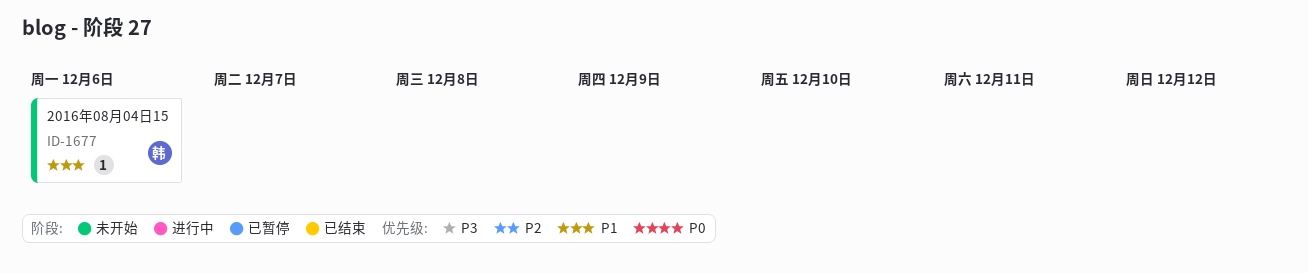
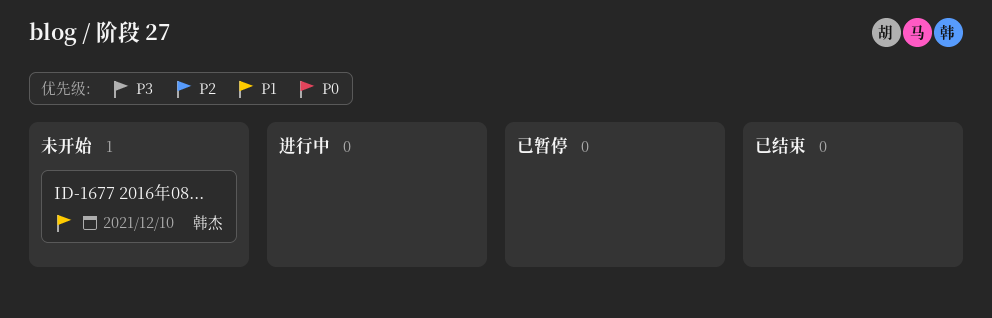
ID-1677, due: Dec 6 -> Dec 10

